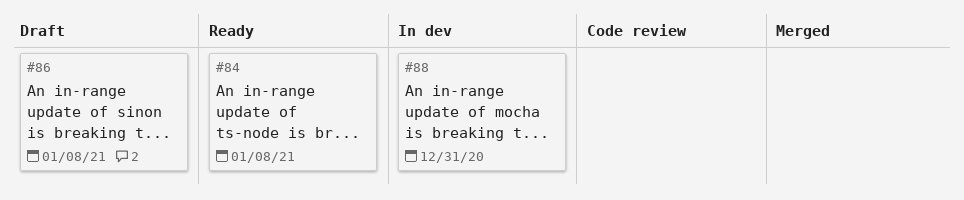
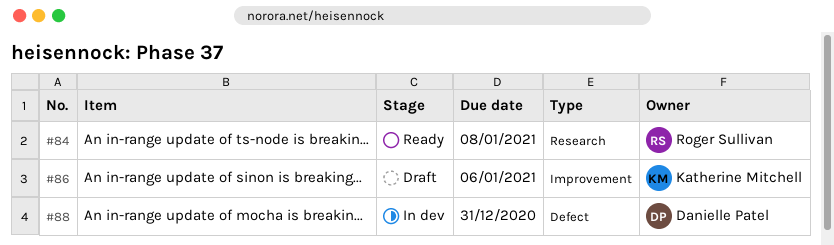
#86, due: Jan 8 -> Jan 6

